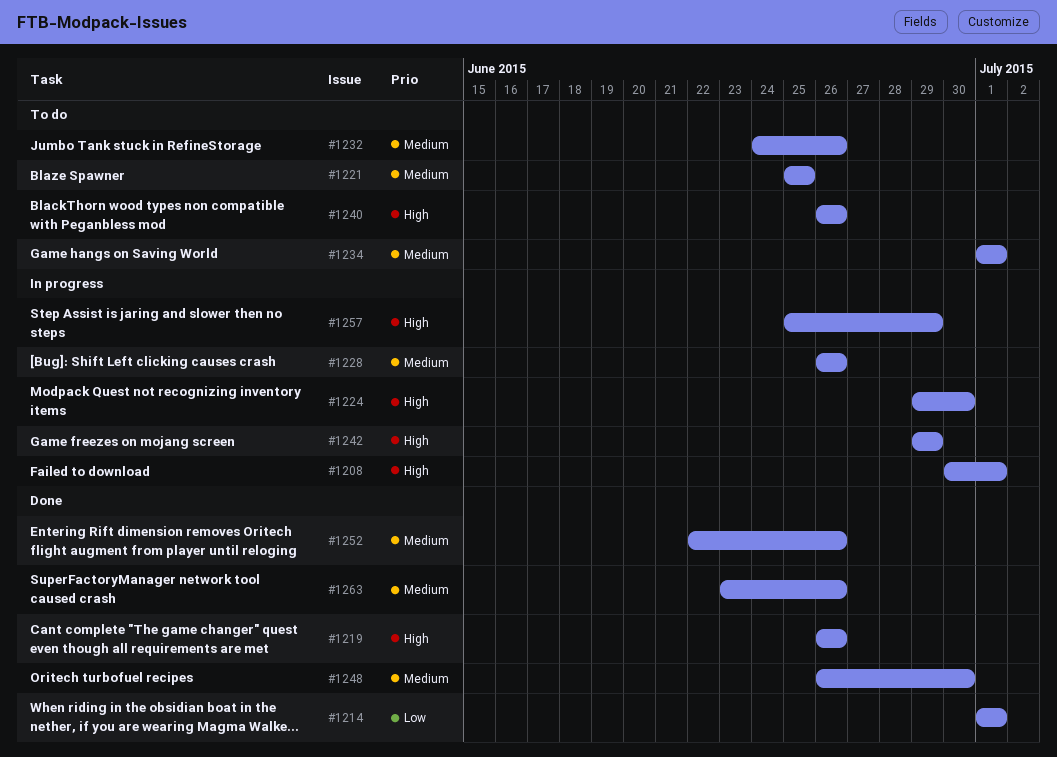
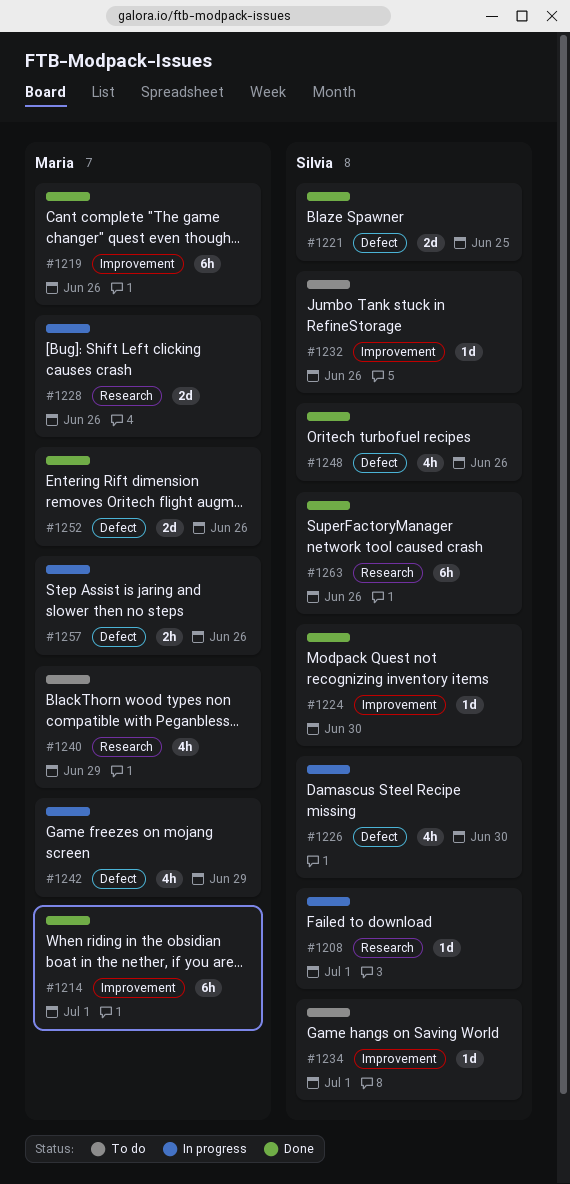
#1221, status: To do -> Done
#1224, status: In progress -> Done
#1226: none -> present
#1240, due: Jun 26 -> Jun 29
#1248, due: Jun 30 -> Jun 26
#1257, due: Jun 29 -> Jun 26

